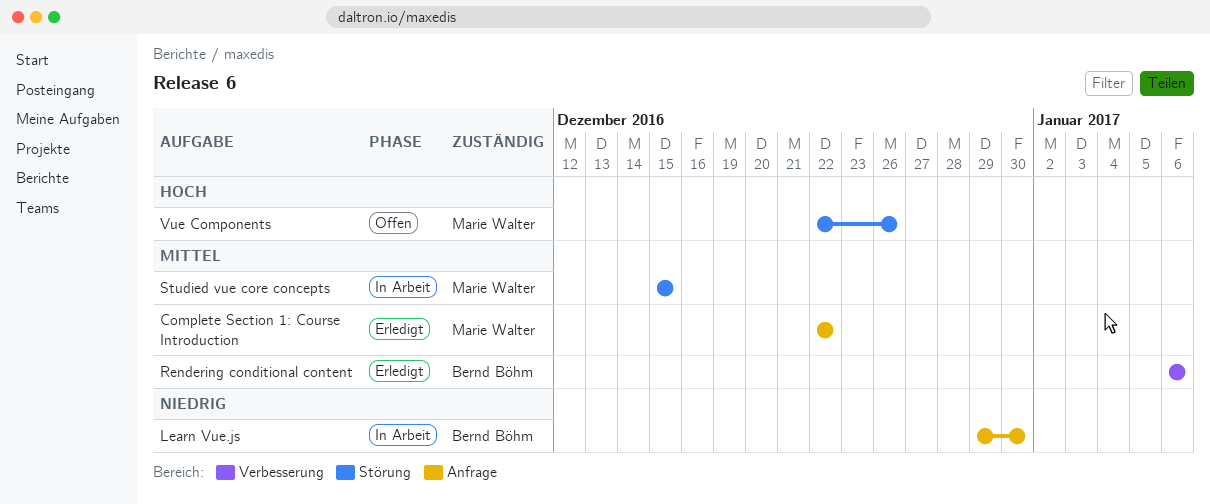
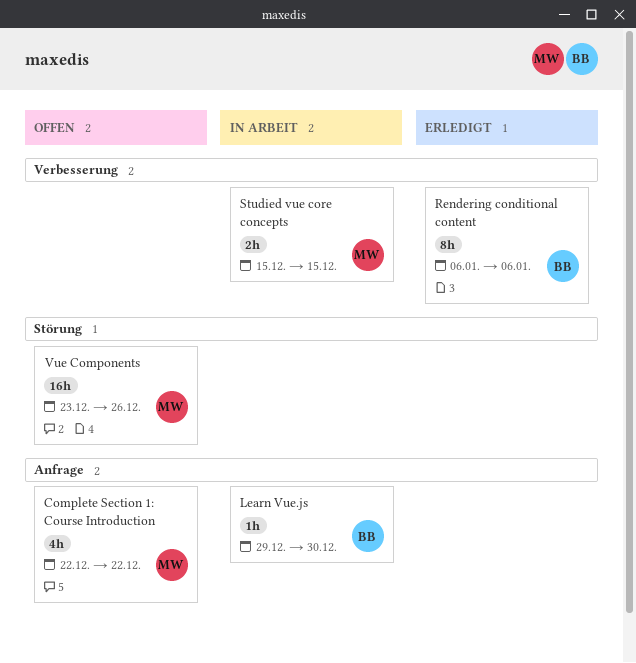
Complete Section 1: Course Introduction, status: Erledigt -> Offen
Studied vue core concepts, label: Störung -> Verbesserung
Vue Components, start: Dec 22 -> Dec 23

